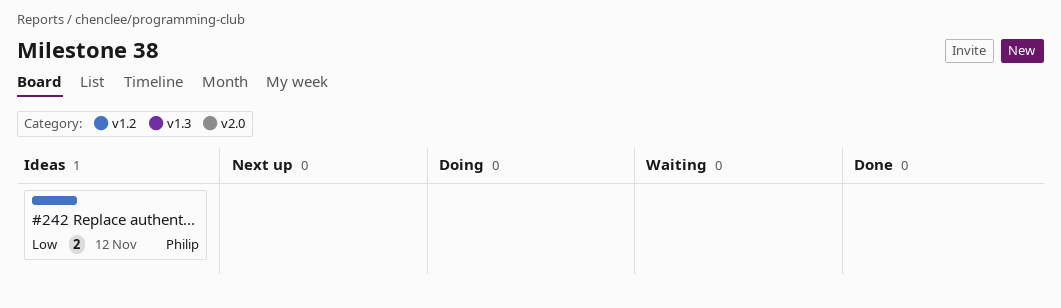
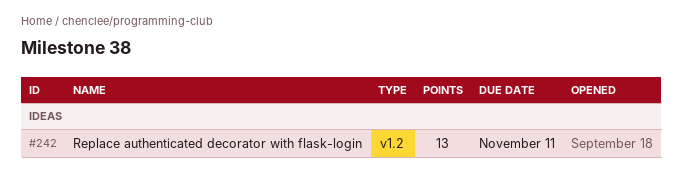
#242, estimate: 2 -> 13
#242, due: Nov 12 -> Nov 11

